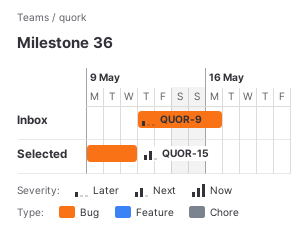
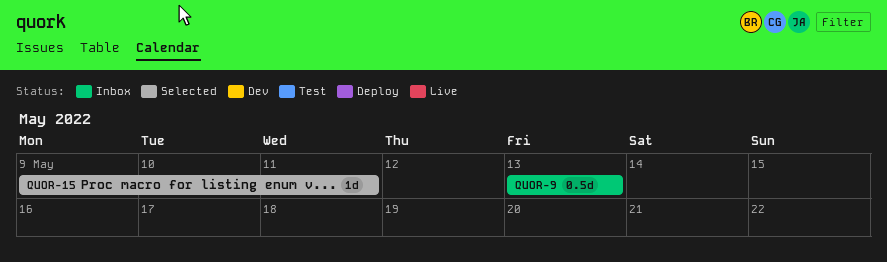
QUOR-9, start: May 12 -> May 13
QUOR-9, due: May 16 -> May 13

